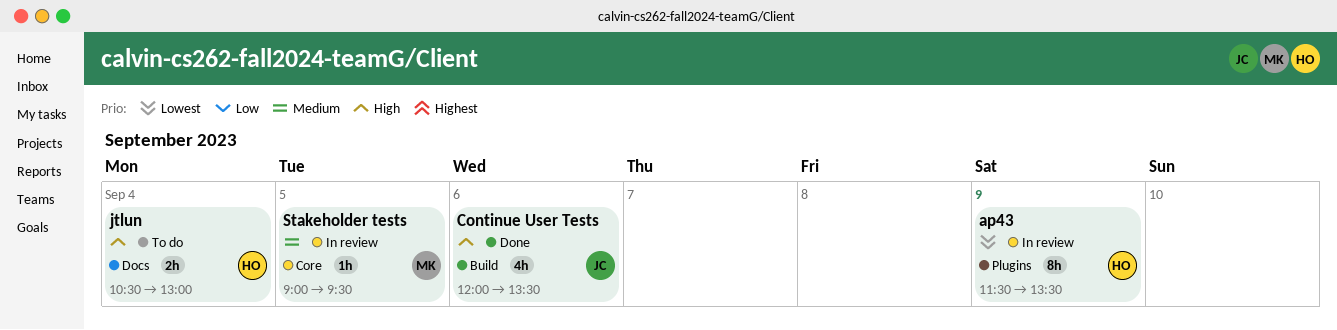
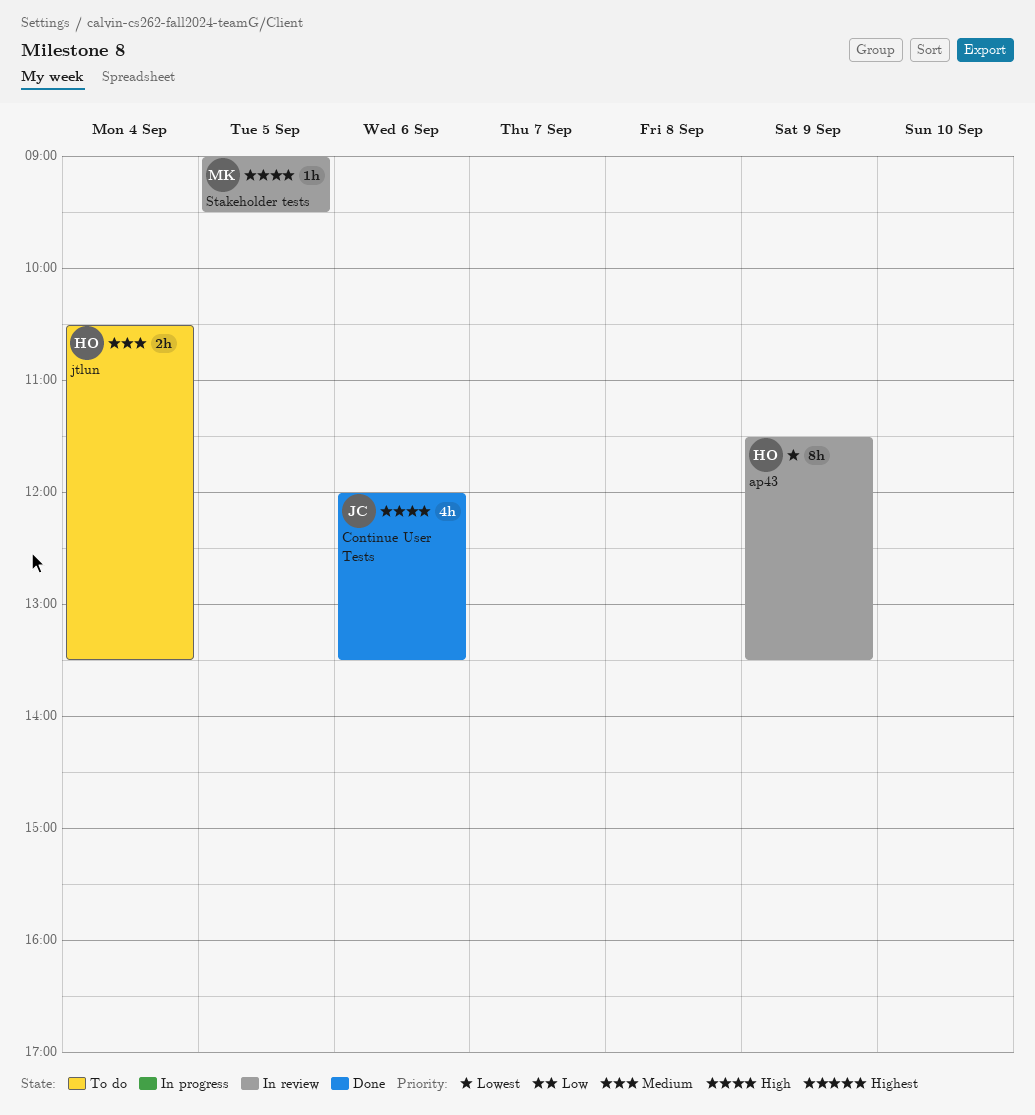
jtlun, priority: High -> Medium
jtlun, ends: 13:00 -> 13:30
Stakeholder tests, priority: Medium -> High

